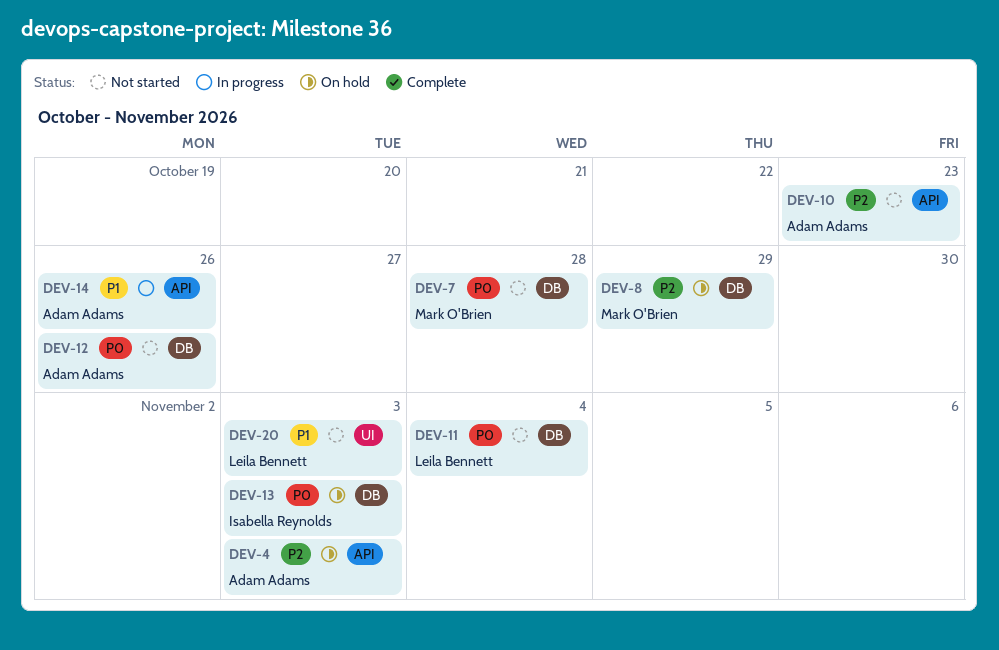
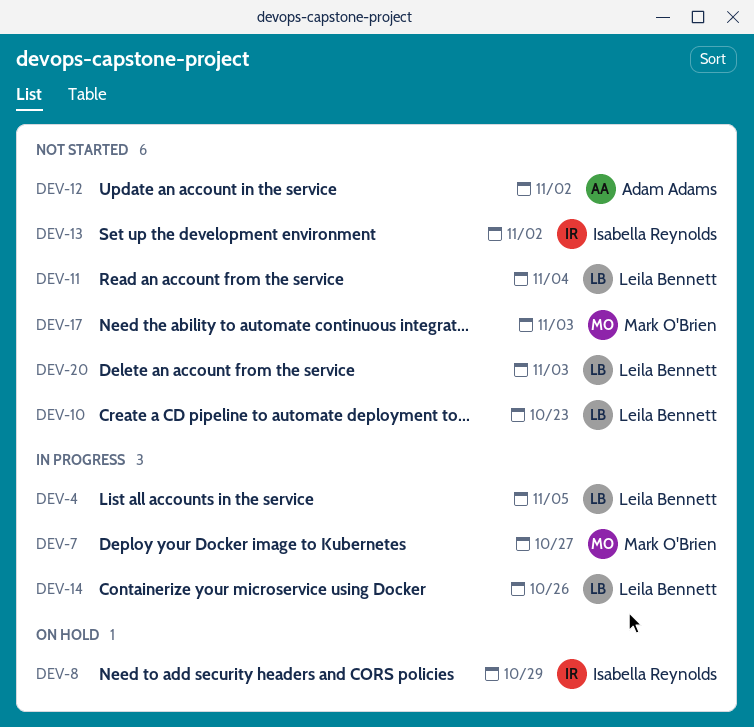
DEV-4, status: On hold -> In progress
DEV-4, owner: Adam Adams -> Leila Bennett
DEV-4, due: Nov 3 -> Nov 5
DEV-7, status: Not started -> In progress
DEV-7, due: Oct 28 -> Oct 27
DEV-8, owner: Mark O'Brien -> Isabella Reynolds
DEV-10, owner: Adam Adams -> Leila Bennett
DEV-12, due: Oct 26 -> Nov 2
DEV-13, status: On hold -> Not started
DEV-13, due: Nov 3 -> Nov 2
DEV-14, owner: Adam Adams -> Leila Bennett
DEV-17: none -> present

